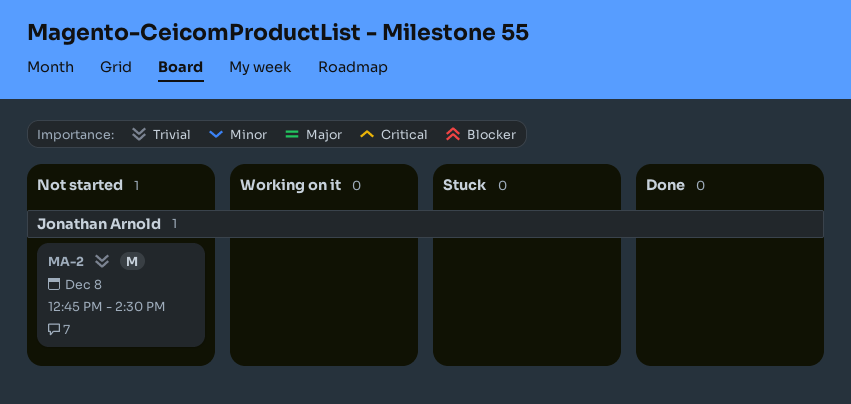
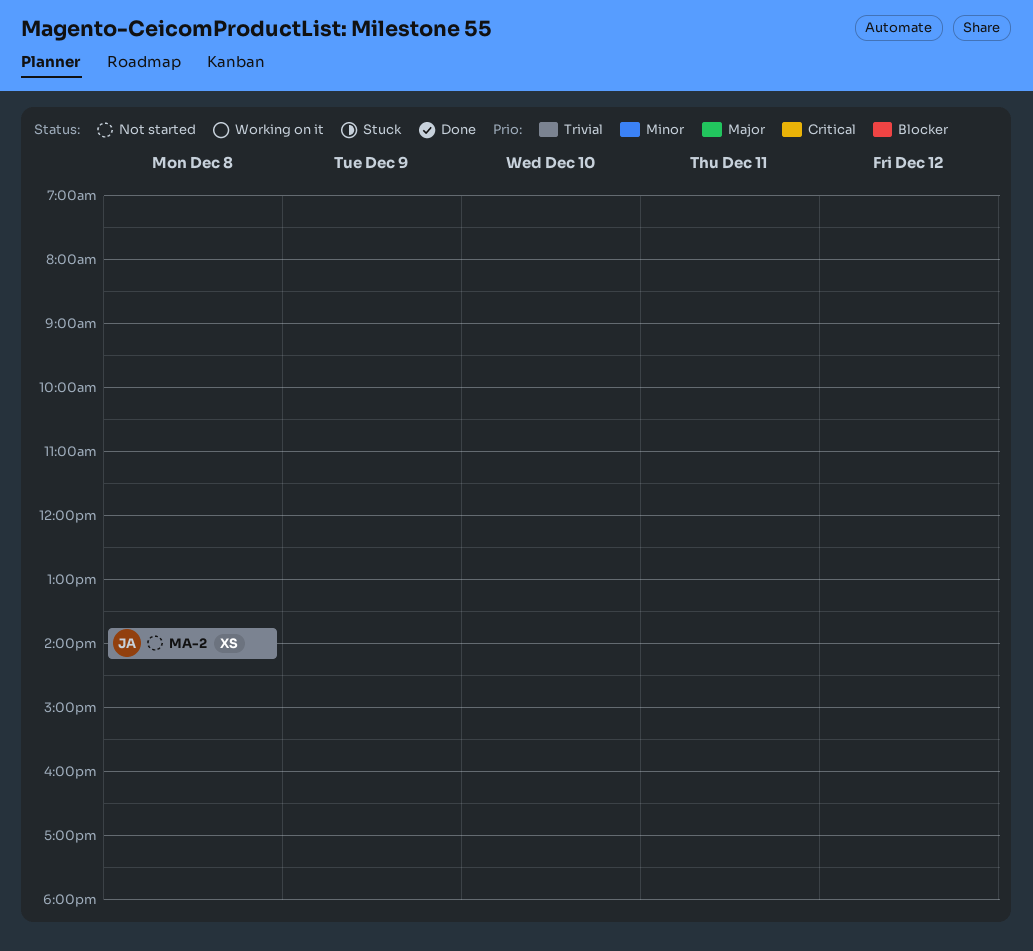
MA-2, estimate: M -> XS
MA-2, begins: 12:45 -> 13:45
MA-2, ends: 14:30 -> 14:15

